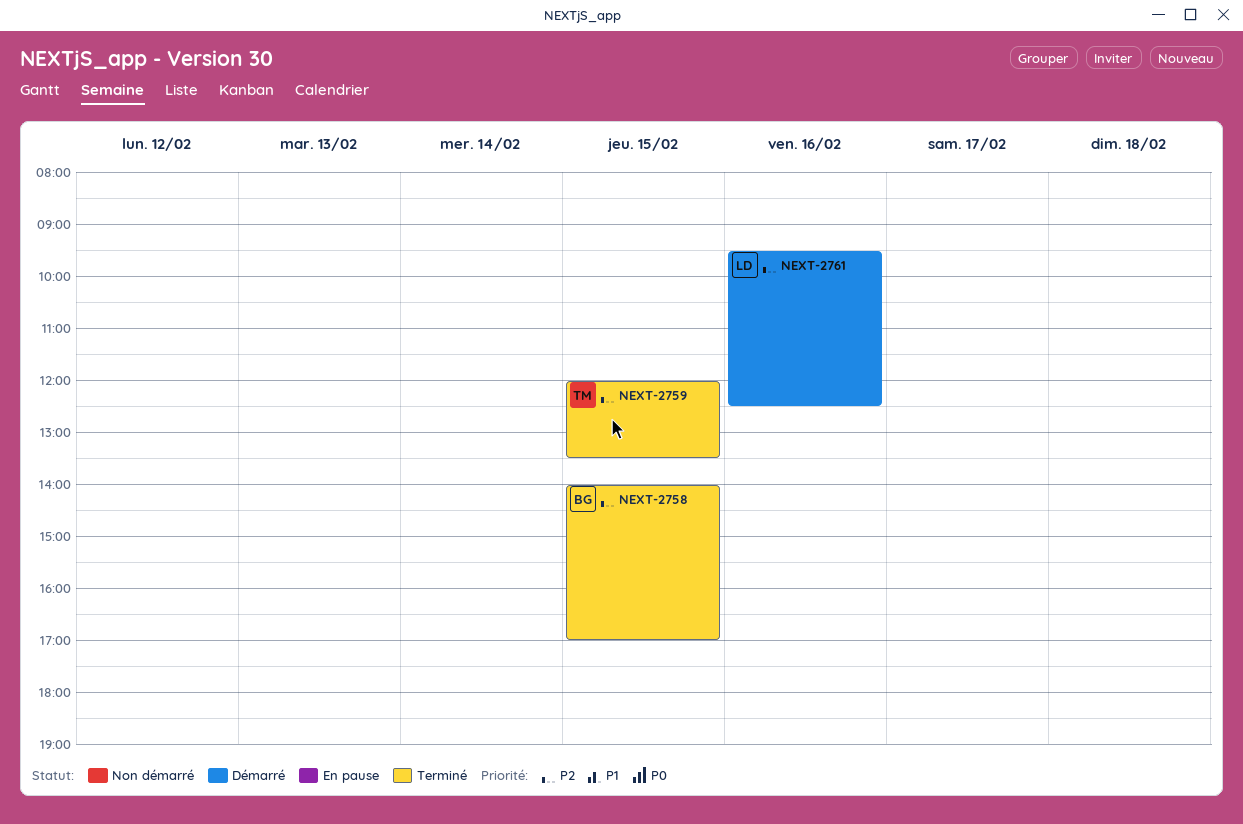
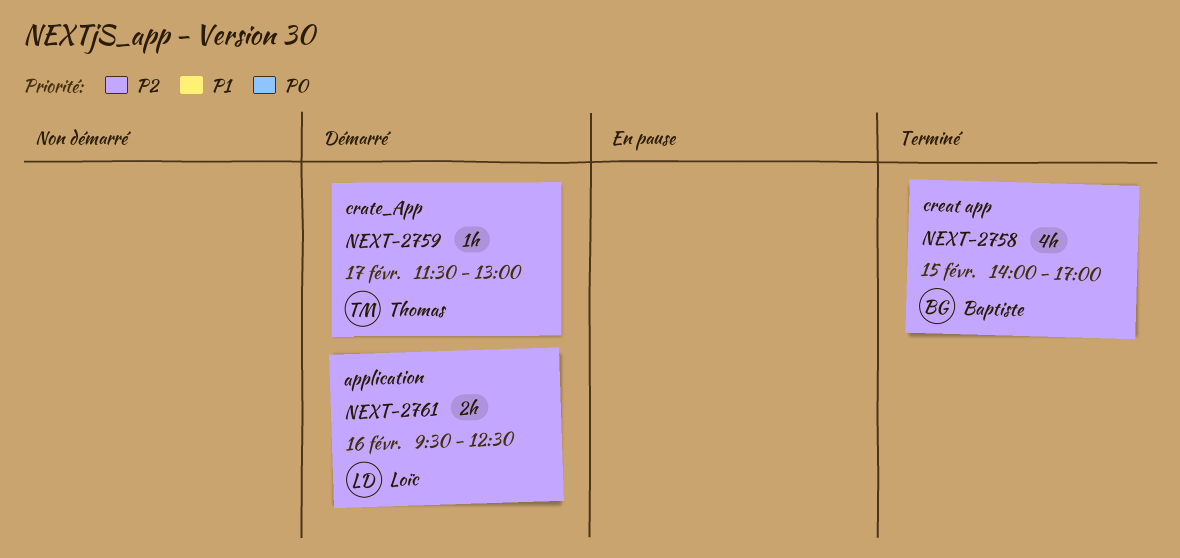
NEXT-2759, status: Terminé -> Démarré
NEXT-2759, day: Feb 15 -> Feb 17
NEXT-2759, begins: 12:00 -> 11:30
NEXT-2759, ends: 13:30 -> 13:00

